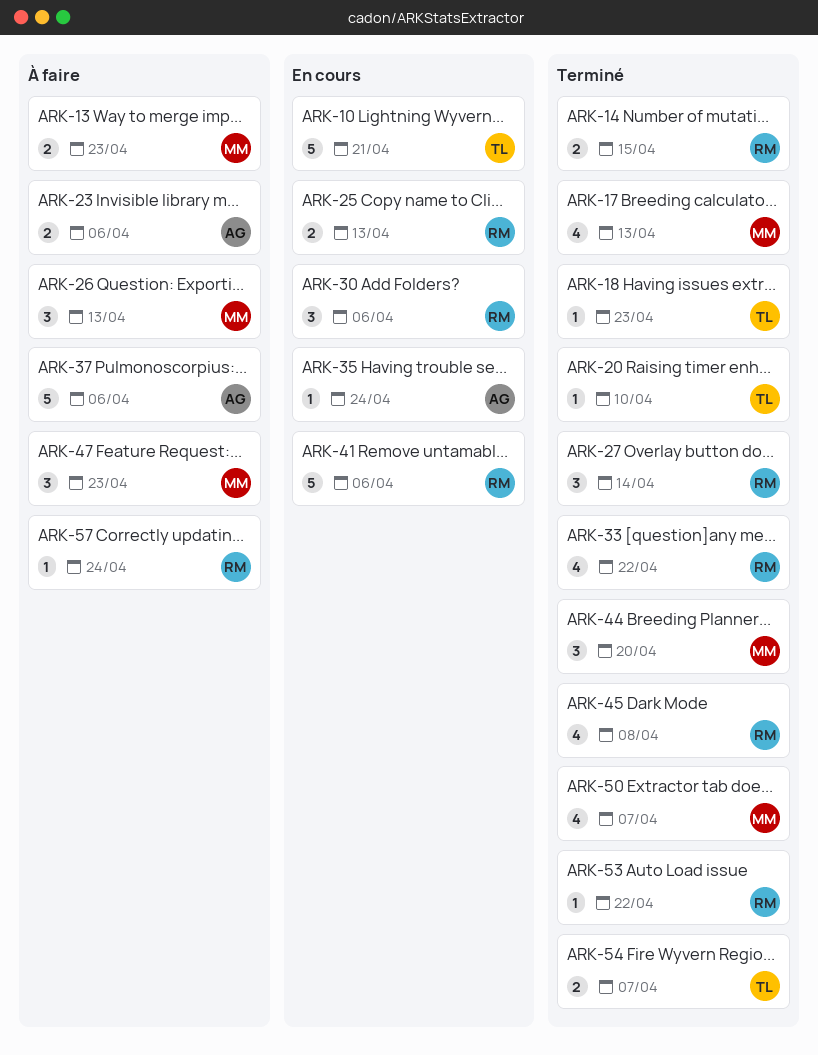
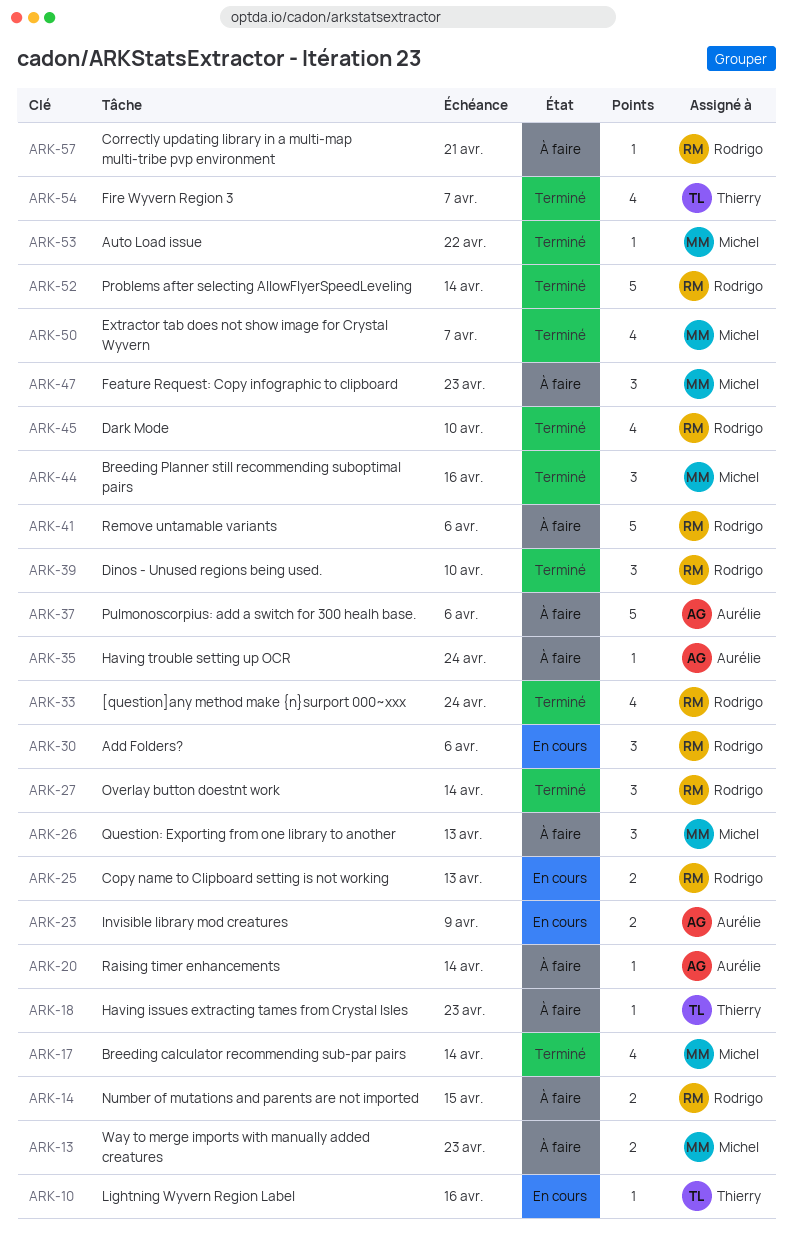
ARK-10, estimate: 5 -> 1
ARK-10, due: Apr 21 -> Apr 16
ARK-14, status: Terminé -> À faire
ARK-17, due: Apr 13 -> Apr 14
ARK-18, status: Terminé -> À faire
ARK-20, status: Terminé -> À faire
ARK-20, owner: Thierry -> Aurélie
ARK-20, due: Apr 10 -> Apr 14
ARK-23, status: À faire -> En cours
ARK-23, due: Apr 6 -> Apr 9
ARK-33, due: Apr 22 -> Apr 24
ARK-35, status: En cours -> À faire
ARK-39: none -> present
ARK-41, status: En cours -> À faire
ARK-44, due: Apr 20 -> Apr 16
ARK-45, due: Apr 8 -> Apr 10
ARK-52: none -> present
ARK-53, owner: Rodrigo -> Michel
ARK-54, estimate: 2 -> 4
ARK-57, due: Apr 24 -> Apr 21

